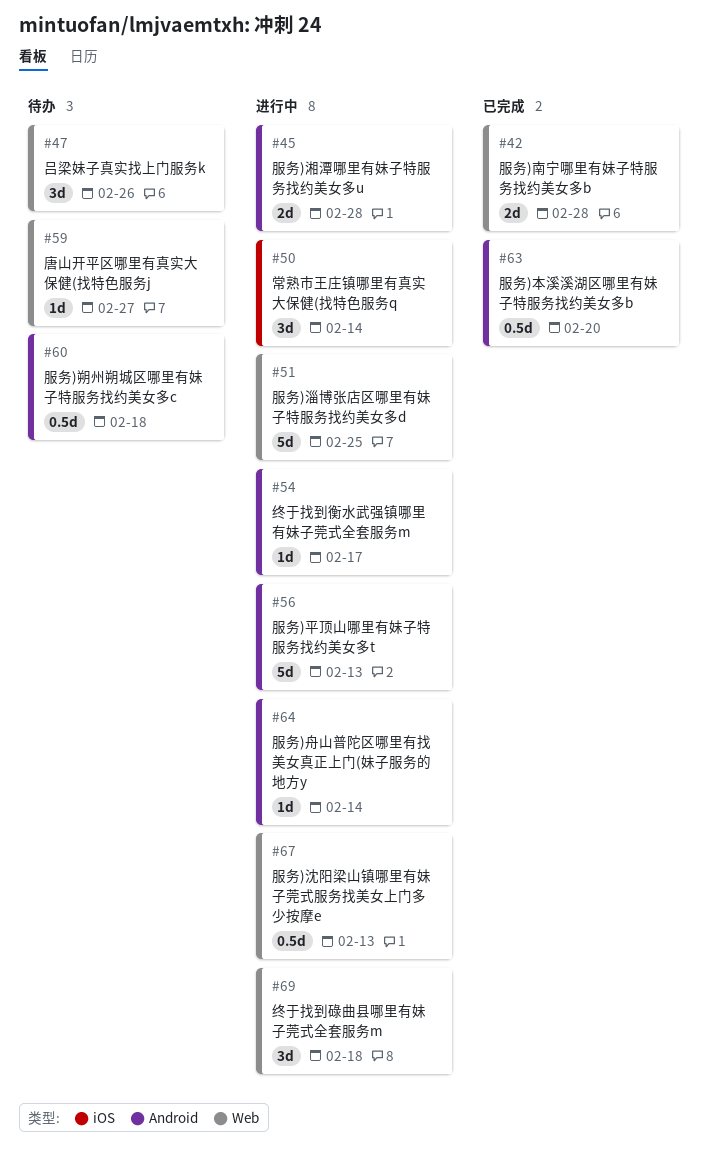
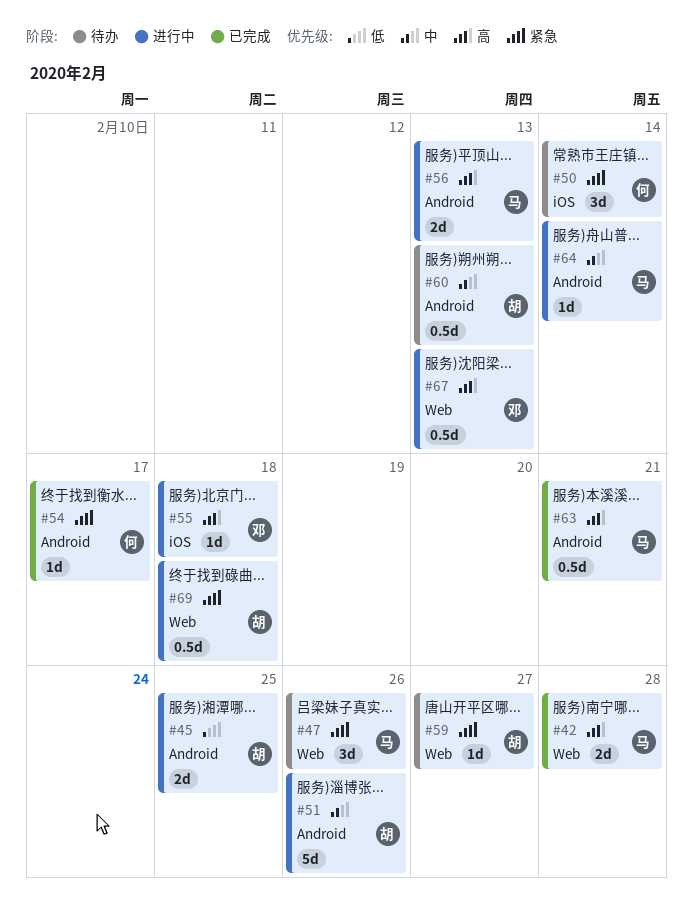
#45, due: Feb 28 -> Feb 25
#50, status: 进行中 -> 待办
#51, label: Web -> Android
#51, due: Feb 25 -> Feb 26
#54, status: 进行中 -> 已完成
#55: none -> present
#56, estimate: 5d -> 2d
#60, due: Feb 18 -> Feb 13
#63, due: Feb 20 -> Feb 21
#69, estimate: 3d -> 0.5d

